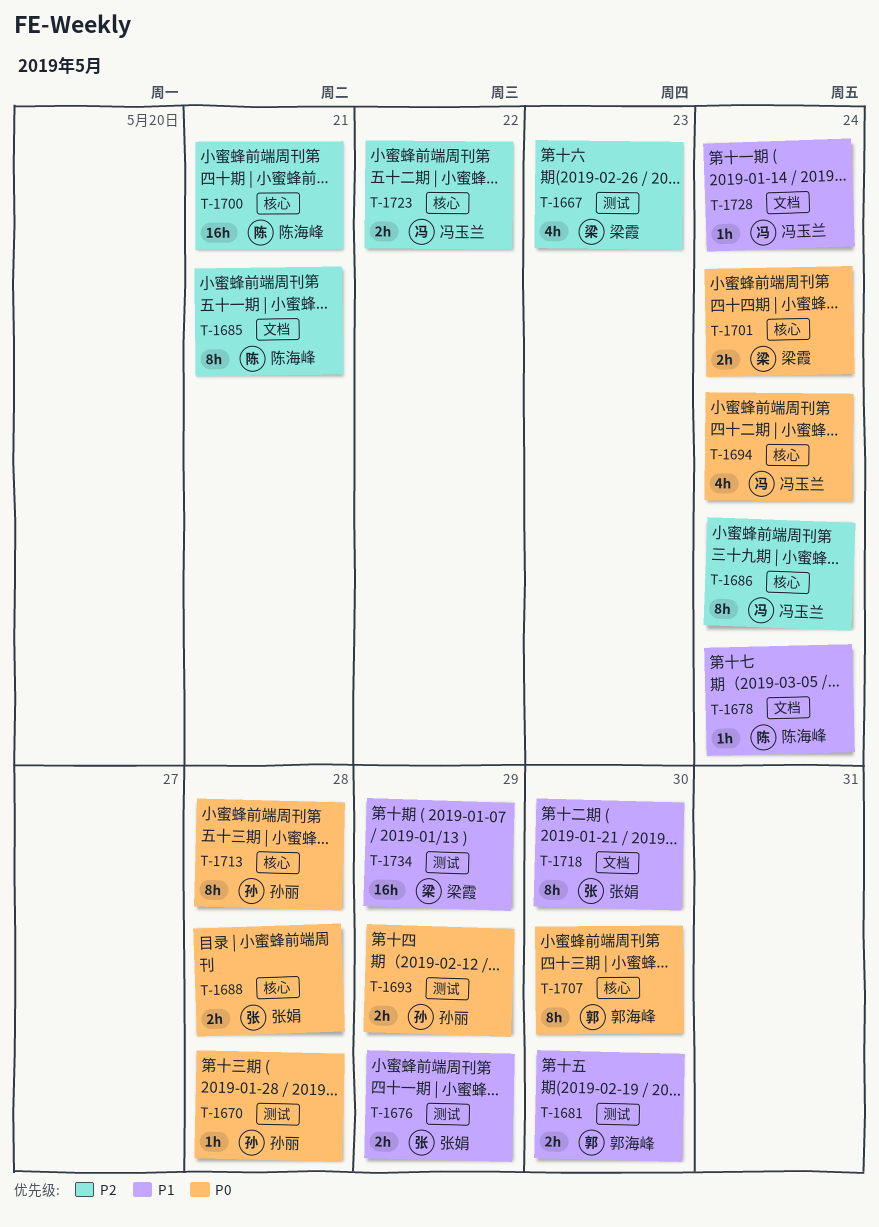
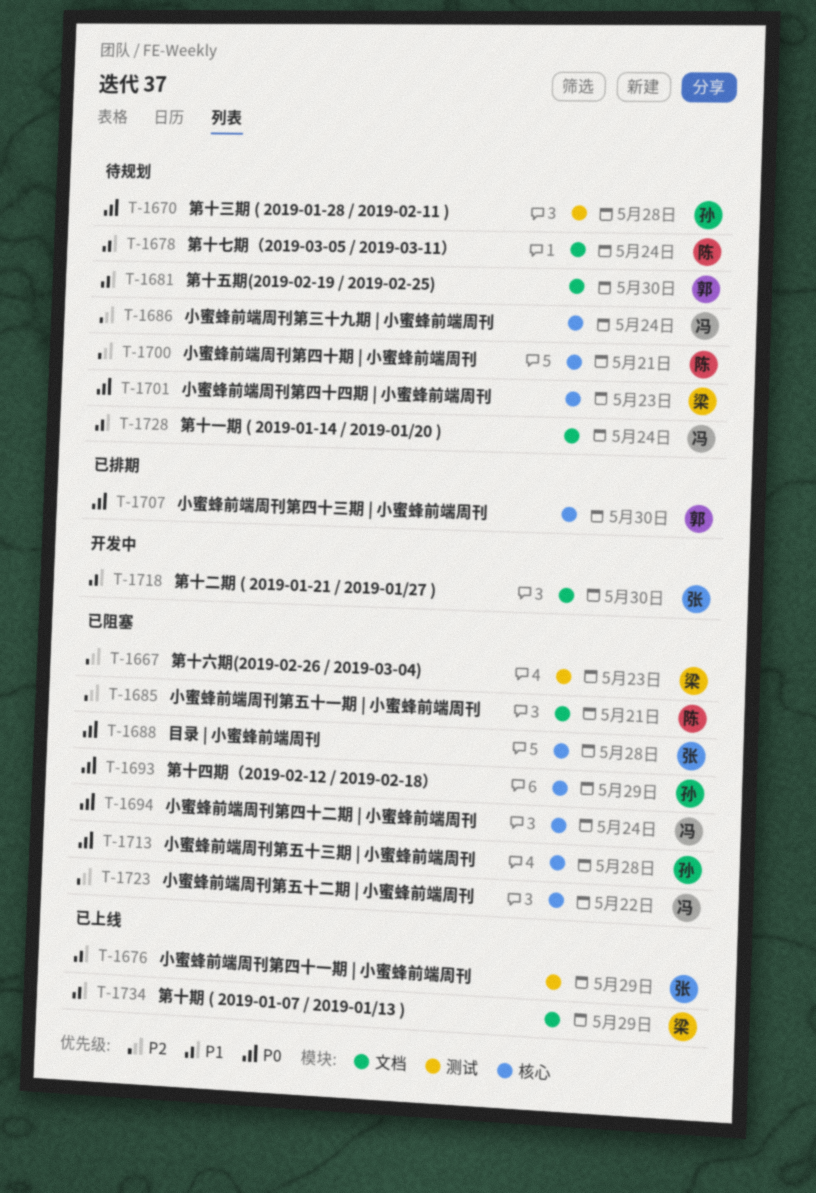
T-1681, label: 测试 -> 文档
T-1693, label: 测试 -> 核心
T-1701, due: May 24 -> May 23
T-1734, label: 测试 -> 文档

